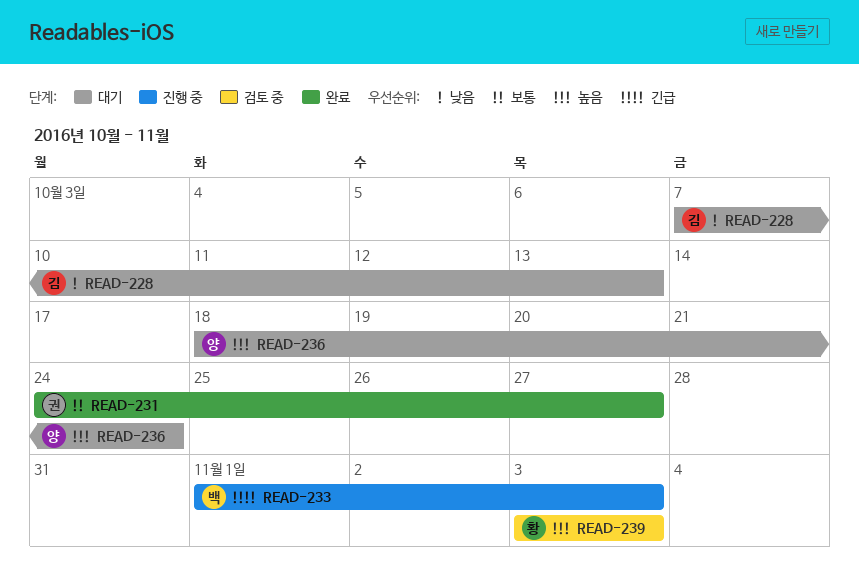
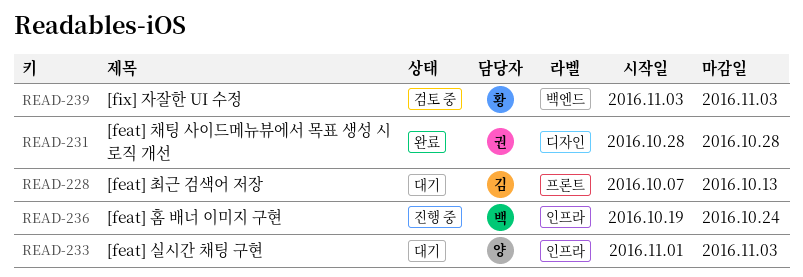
READ-231, start: Oct 24 -> Oct 28
READ-231, due: Oct 27 -> Oct 28
READ-233, status: 진행 중 -> 대기
READ-233, owner: 백 -> 양
READ-236, status: 대기 -> 진행 중
READ-236, owner: 양 -> 백
READ-236, start: Oct 18 -> Oct 19

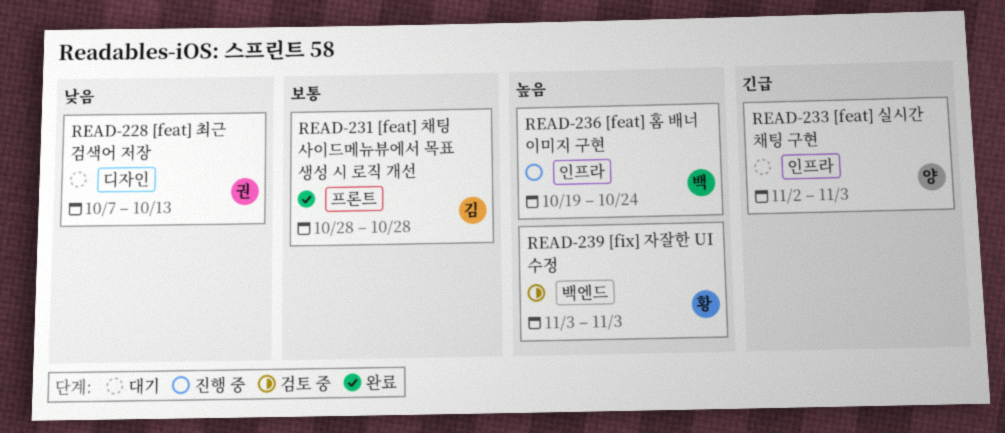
READ-228, owner: 김 -> 권
READ-228, label: 프론트 -> 디자인
READ-231, owner: 권 -> 김
READ-231, label: 디자인 -> 프론트
READ-233, start: Nov 1 -> Nov 2

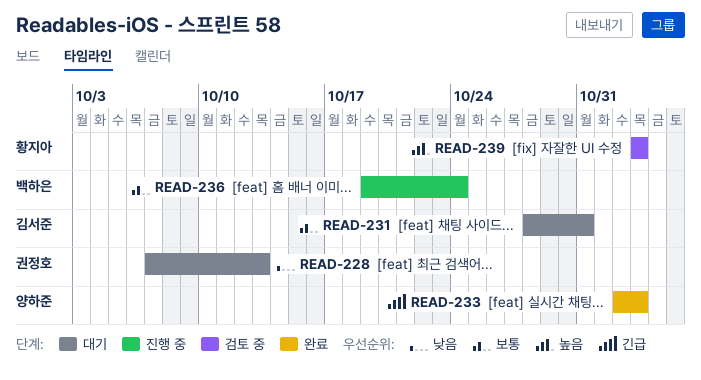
READ-231, status: 완료 -> 대기
READ-231, due: Oct 28 -> Oct 31
READ-233, status: 대기 -> 완료
READ-236, priority: 높음 -> 보통

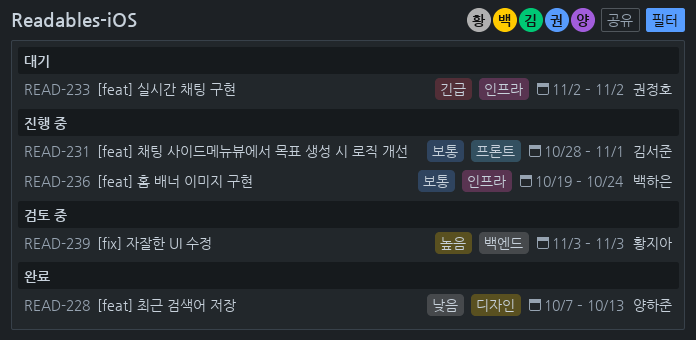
READ-228, status: 대기 -> 완료
READ-228, owner: 권정호 -> 양하준
READ-231, status: 대기 -> 진행 중
READ-231, due: Oct 31 -> Nov 1
READ-233, status: 완료 -> 대기
READ-233, owner: 양하준 -> 권정호
READ-233, due: Nov 3 -> Nov 2

